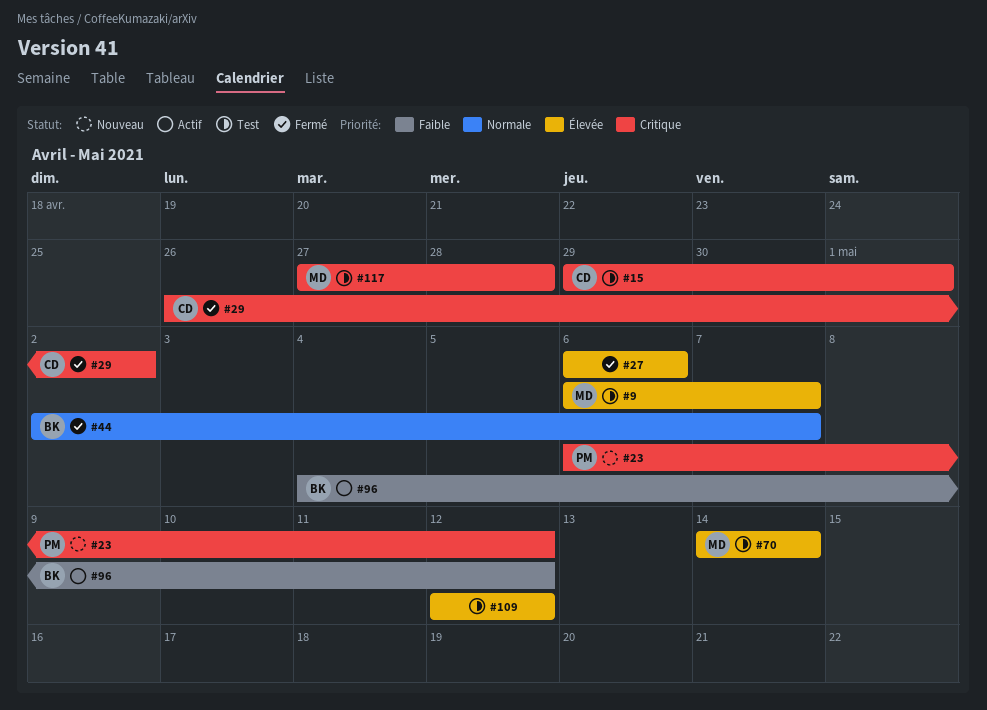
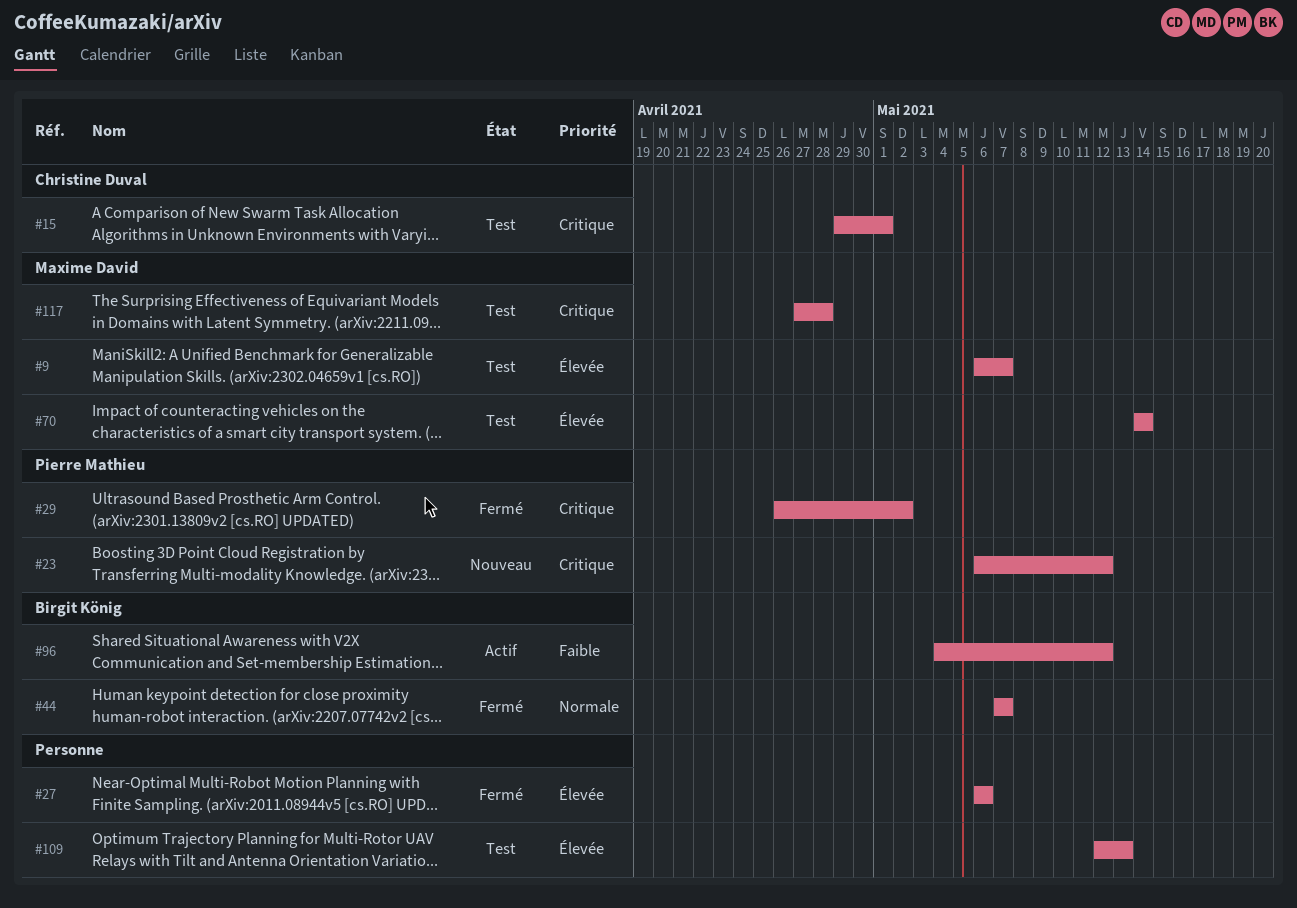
#29, owner: Christine Duval -> Pierre Mathieu
#44, start: May 2 -> May 7
#109, due: May 12 -> May 13

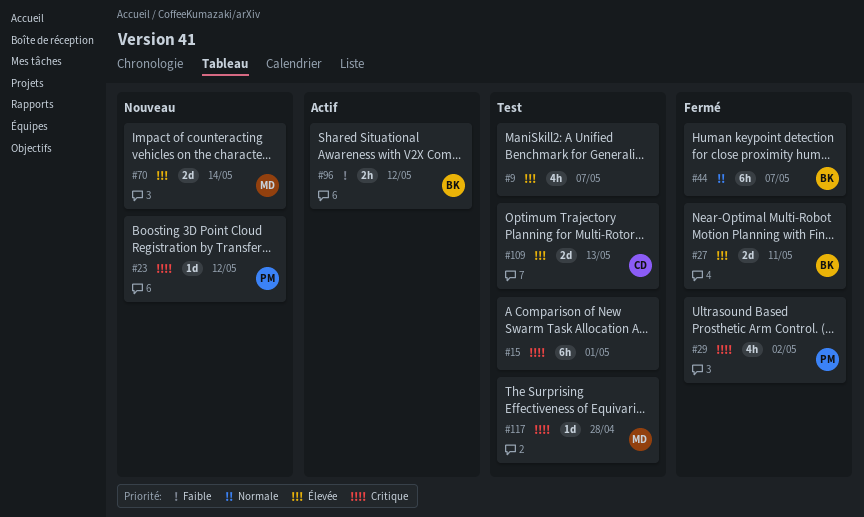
#9, owner: Maxime David -> none
#15, owner: Christine Duval -> none
#27, owner: none -> Birgit König
#27, due: May 6 -> May 11
#70, status: Test -> Nouveau
#109, owner: none -> Christine Duval

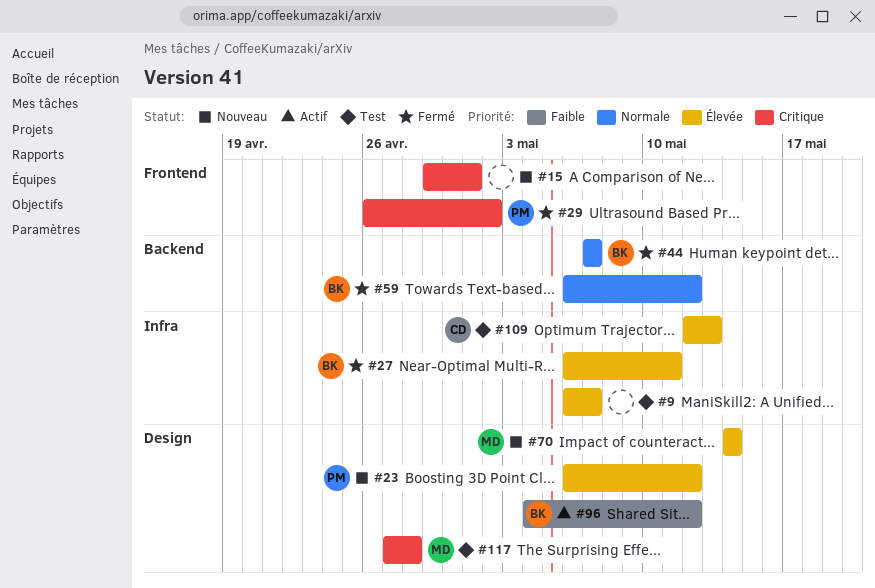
#15, status: Test -> Nouveau
#23, priority: Critique -> Élevée
#59: none -> present

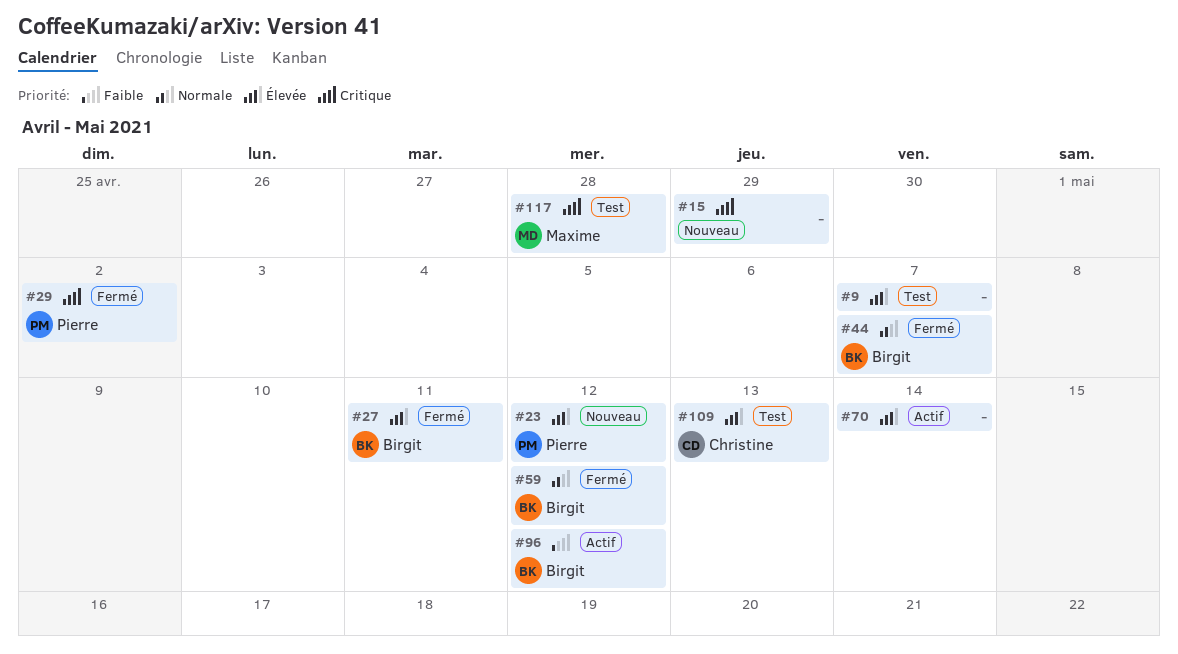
#15, due: May 1 -> Apr 29
#70, status: Nouveau -> Actif
#70, owner: Maxime -> none

